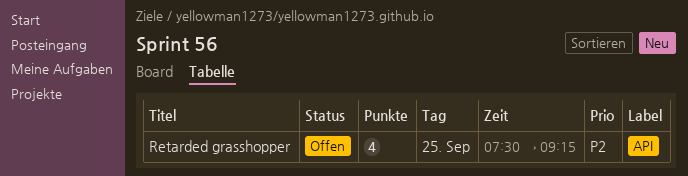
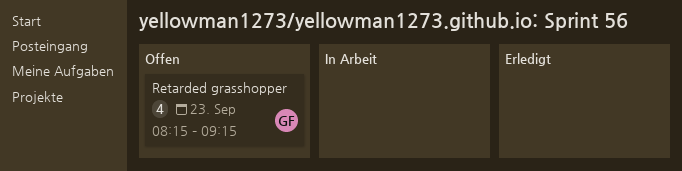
Retarded grasshopper, day: Sep 25 -> Sep 23
Retarded grasshopper, begins: 07:30 -> 08:15

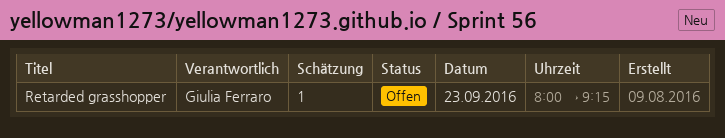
Retarded grasshopper, estimate: 4 -> 1
Retarded grasshopper, begins: 08:15 -> 08:00

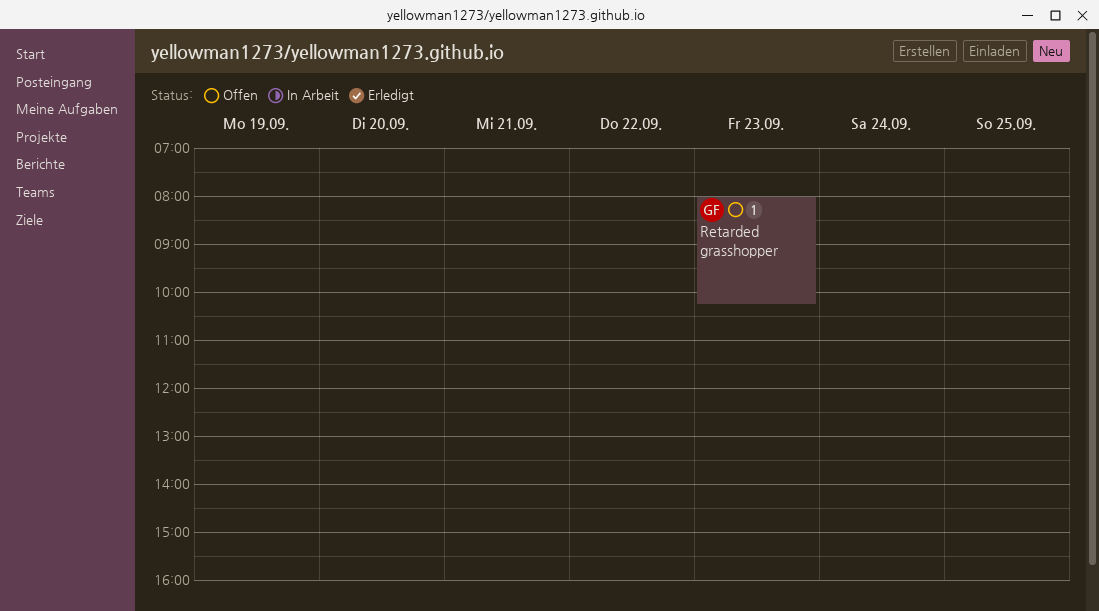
Retarded grasshopper, ends: 09:15 -> 10:15

